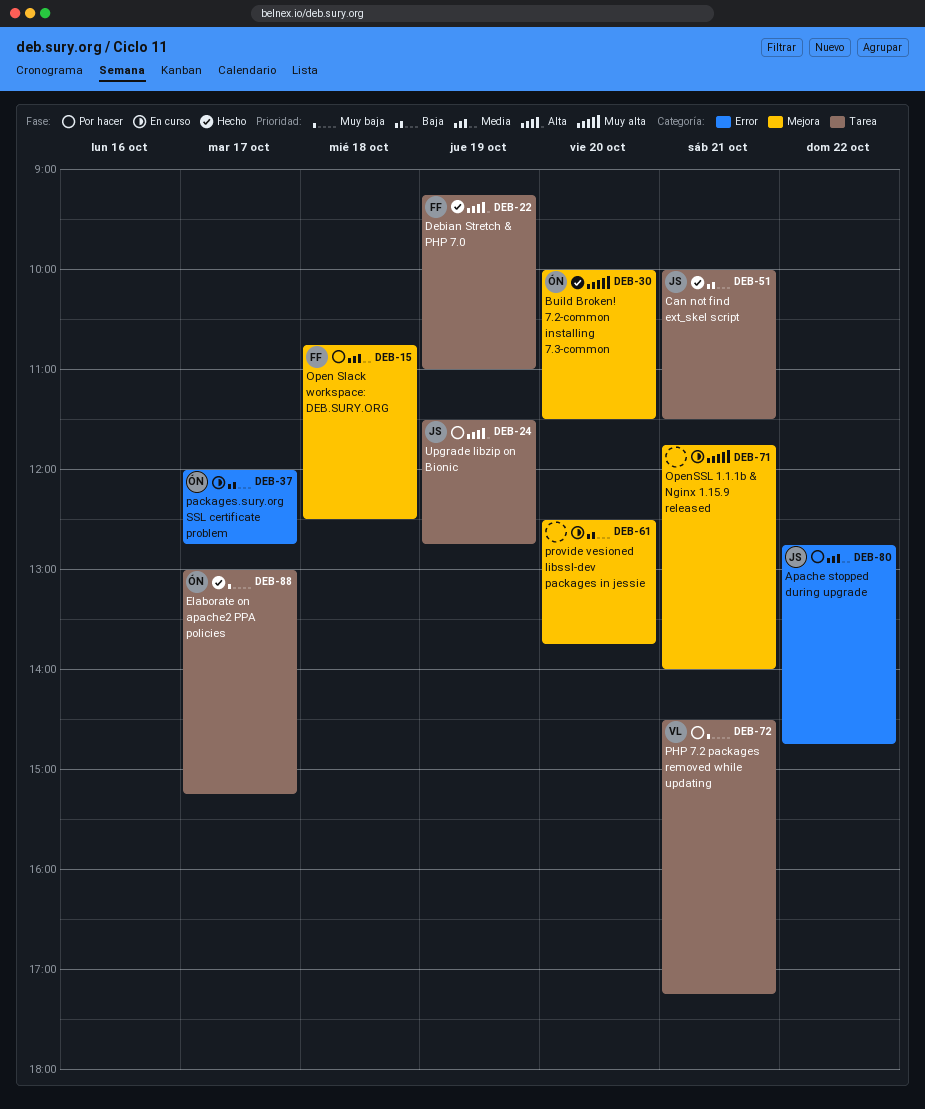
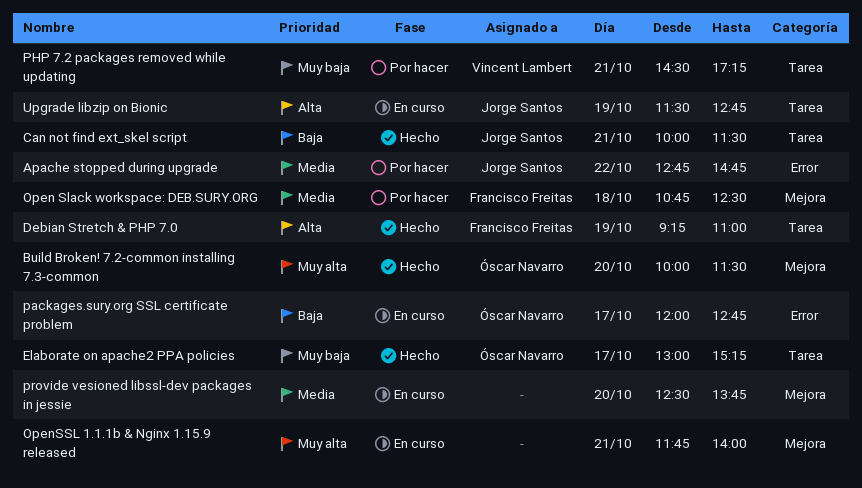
provide vesioned libssl-dev packages in jessie, priority: Baja -> Media
Upgrade libzip on Bionic, status: Por hacer -> En curso

